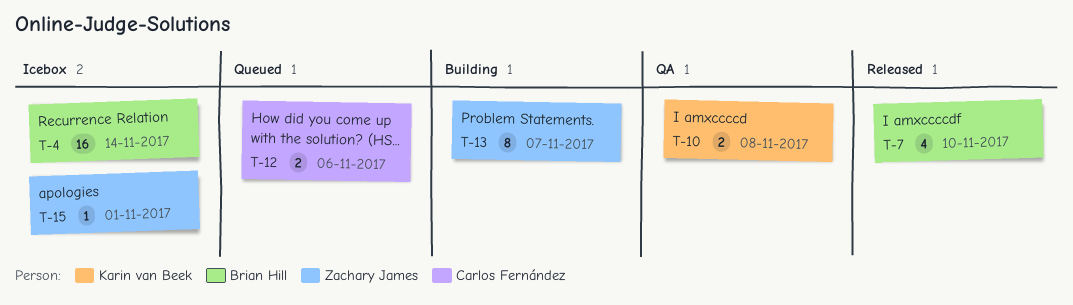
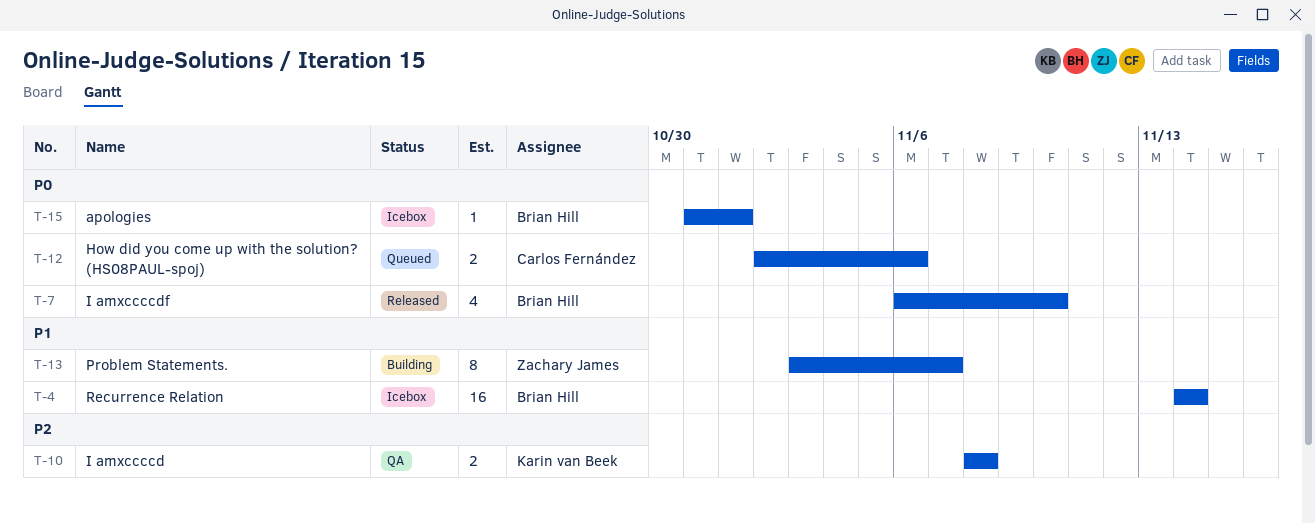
T-15, owner: Zachary James -> Brian Hill

